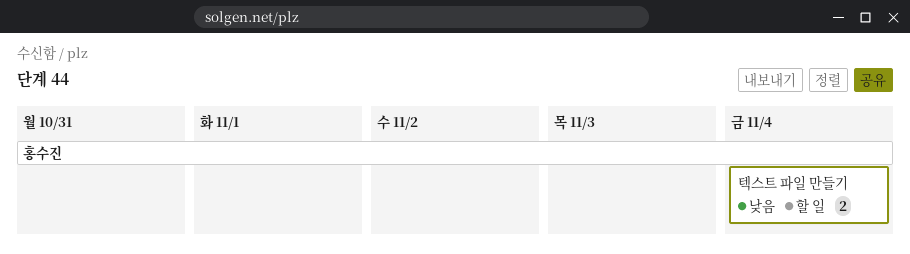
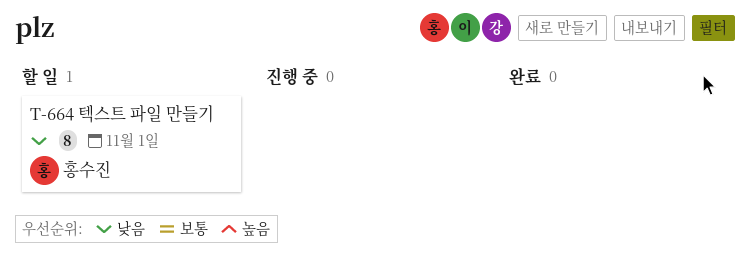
텍스트 파일 만들기, estimate: 2 -> 8
텍스트 파일 만들기, due: Nov 4 -> Nov 1

